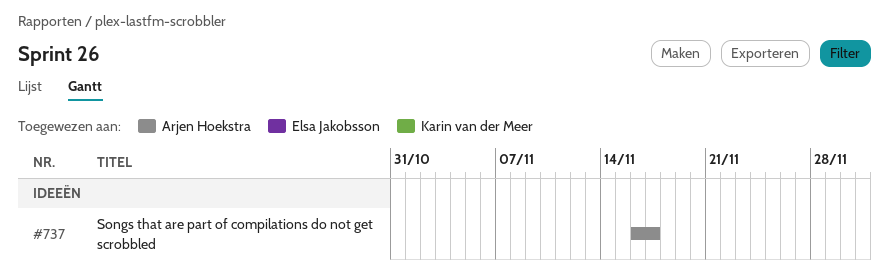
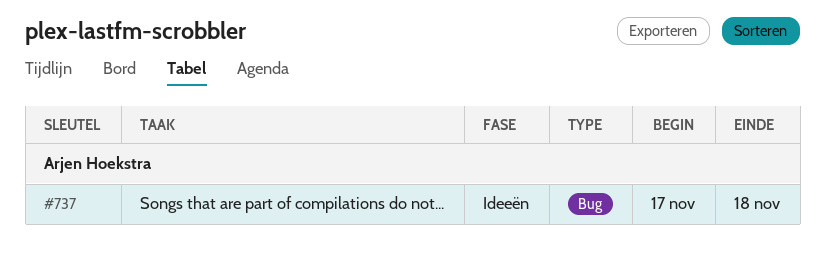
#737, start: Nov 16 -> Nov 17
#737, due: Nov 17 -> Nov 18

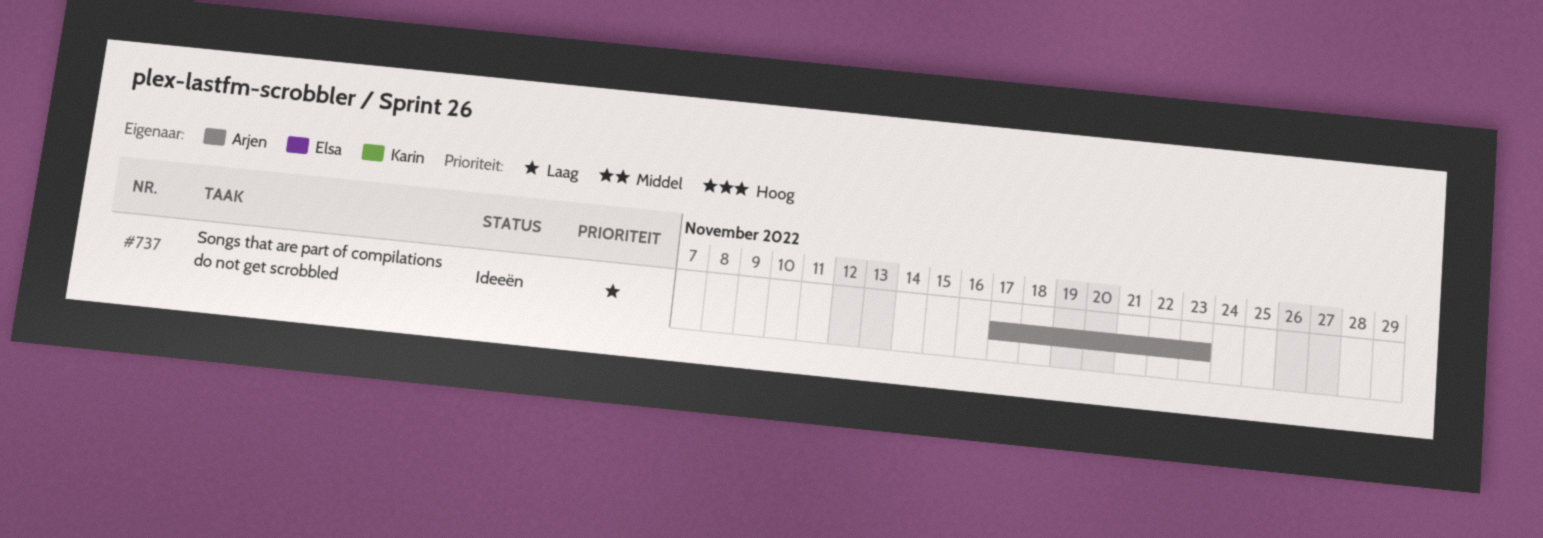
#737, due: Nov 18 -> Nov 23

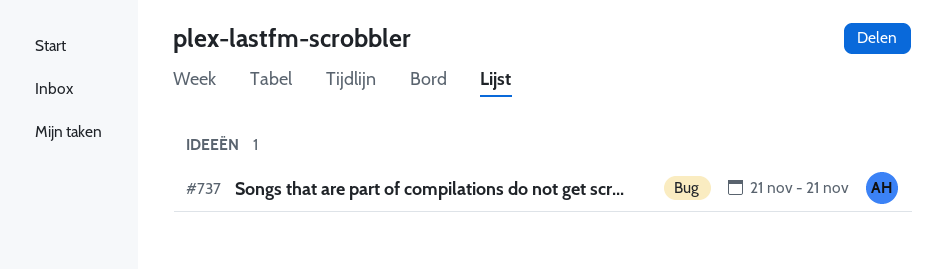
#737, start: Nov 17 -> Nov 21
#737, due: Nov 23 -> Nov 21

